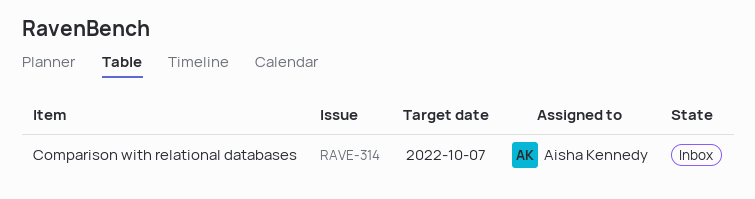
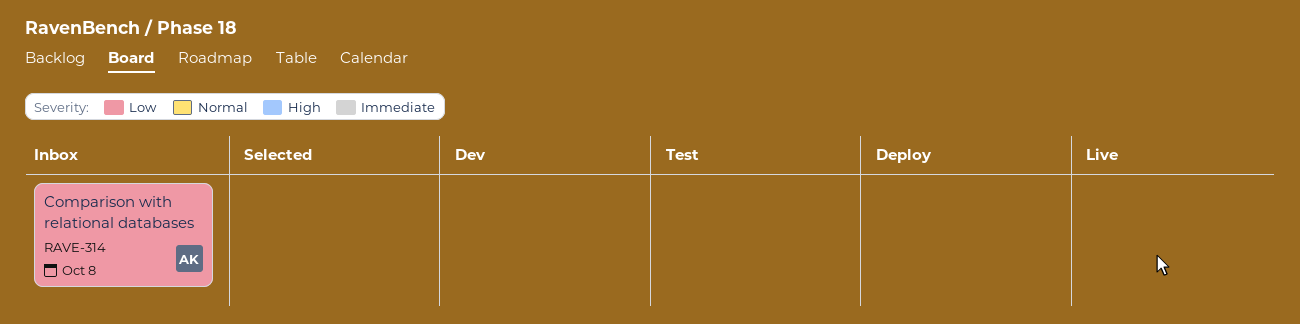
RAVE-314, due: Oct 7 -> Oct 8

